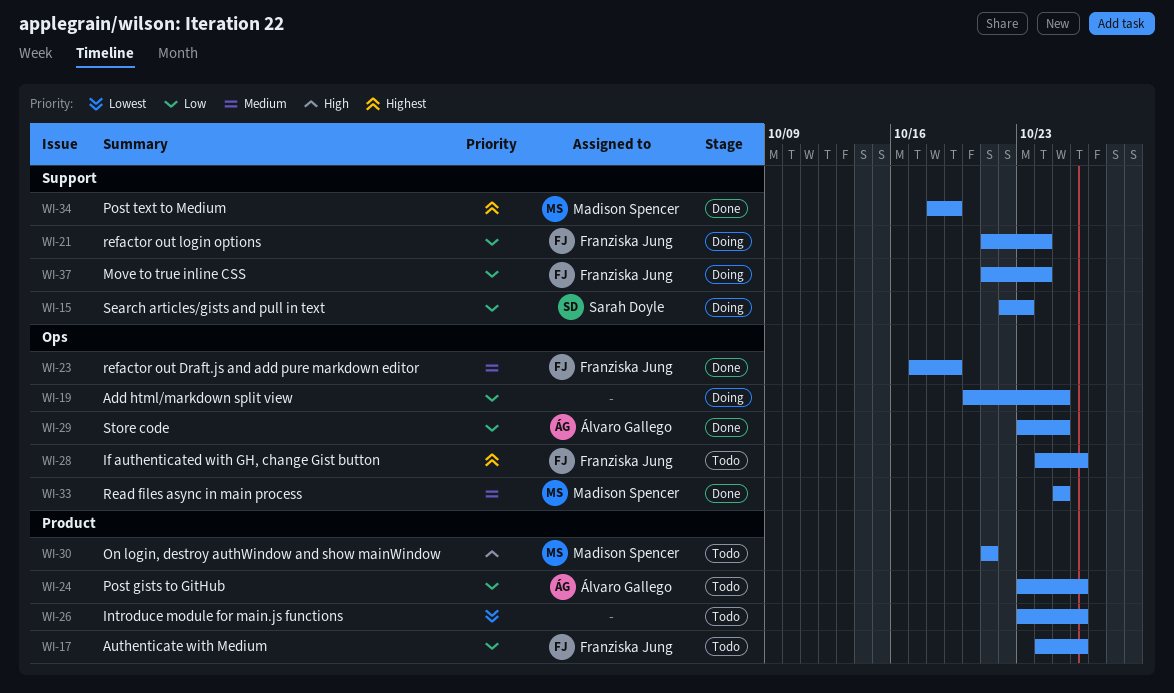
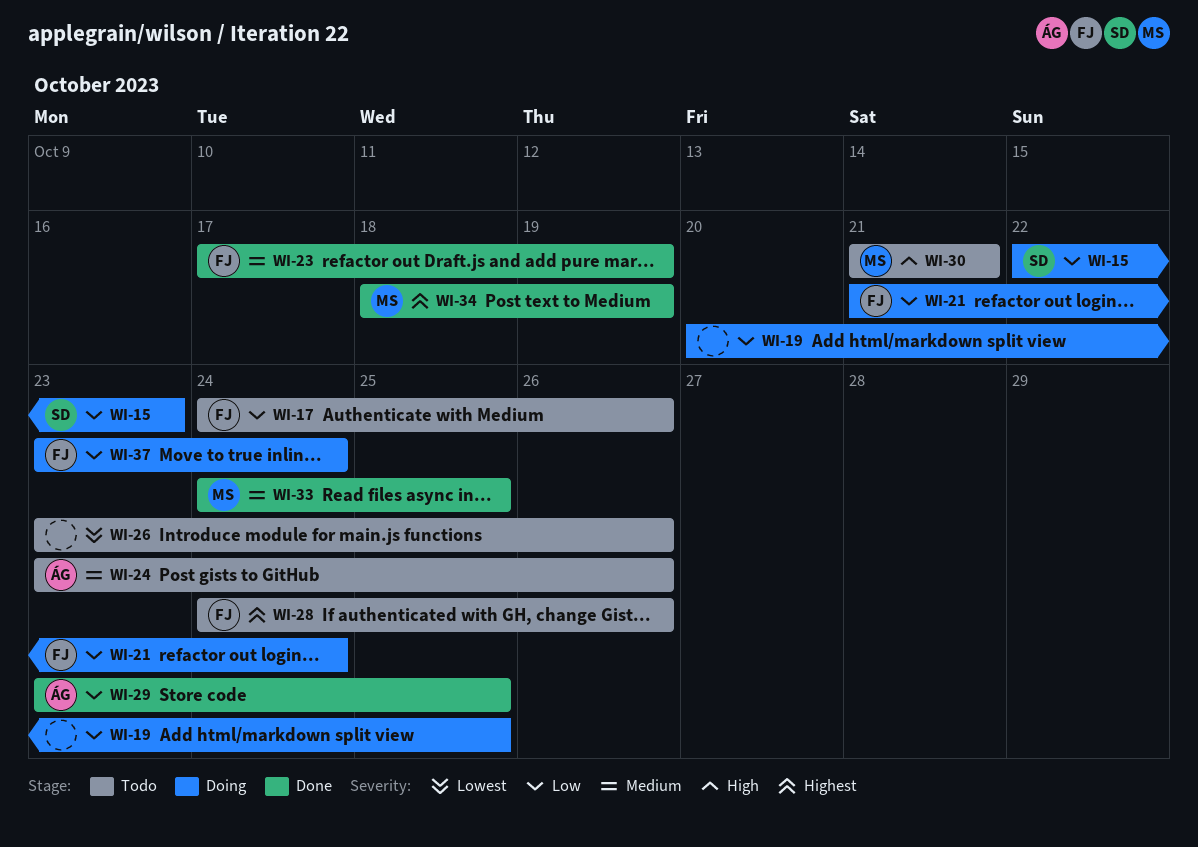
WI-24, priority: Low -> Medium
WI-33, start: Oct 25 -> Oct 24
WI-37, start: Oct 21 -> Oct 23

